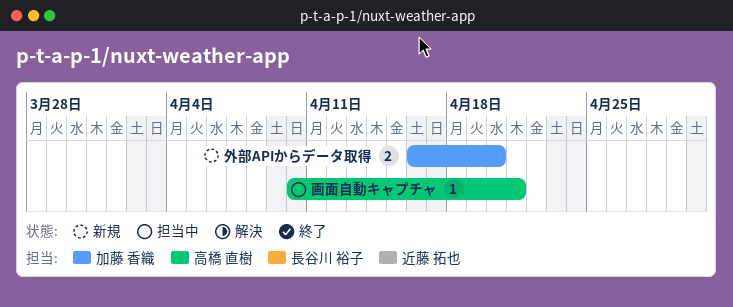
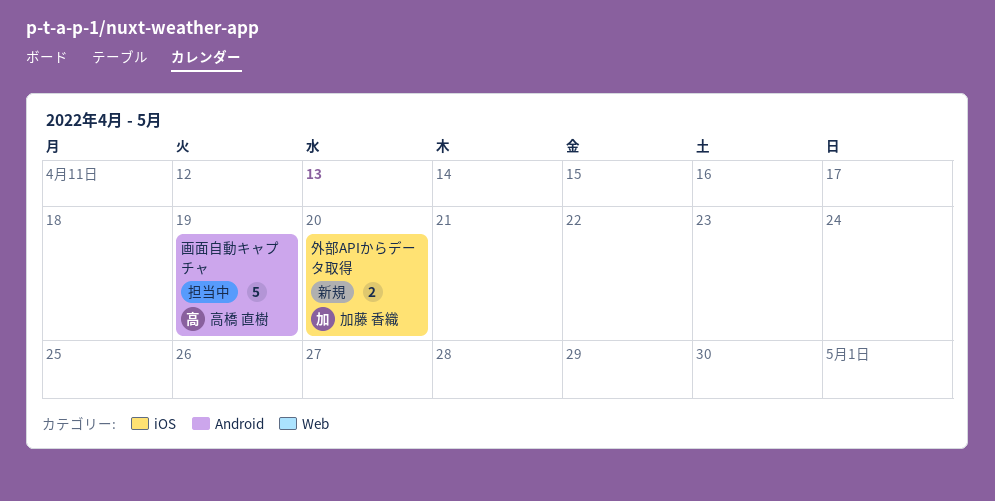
画面自動キャプチャ, estimate: 1 -> 5
画面自動キャプチャ, due: Apr 21 -> Apr 19

